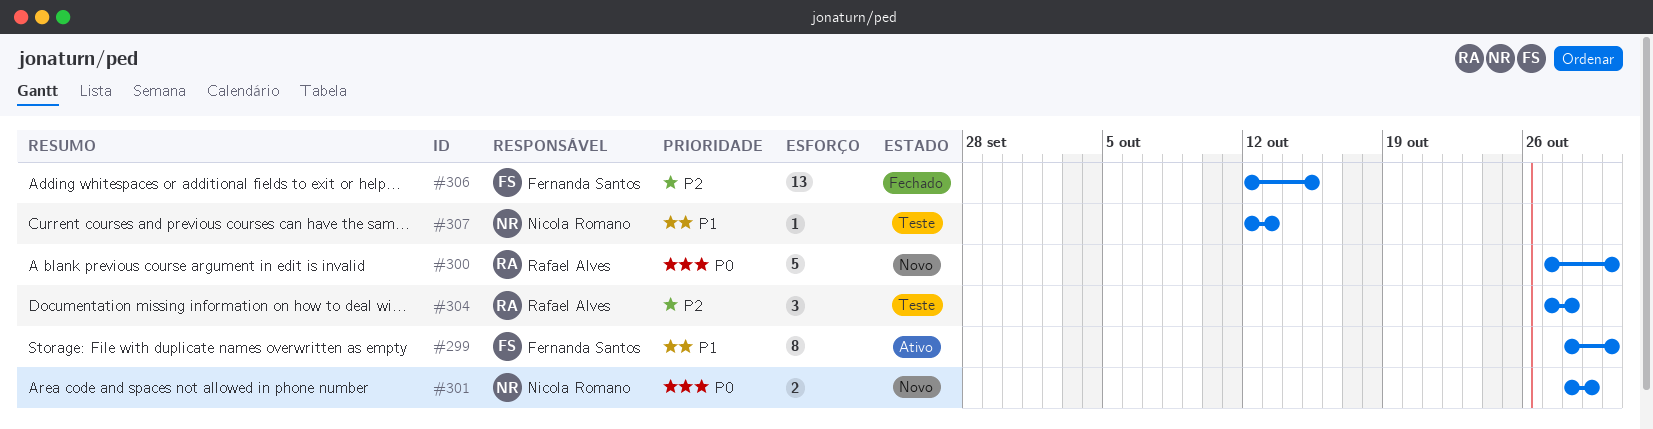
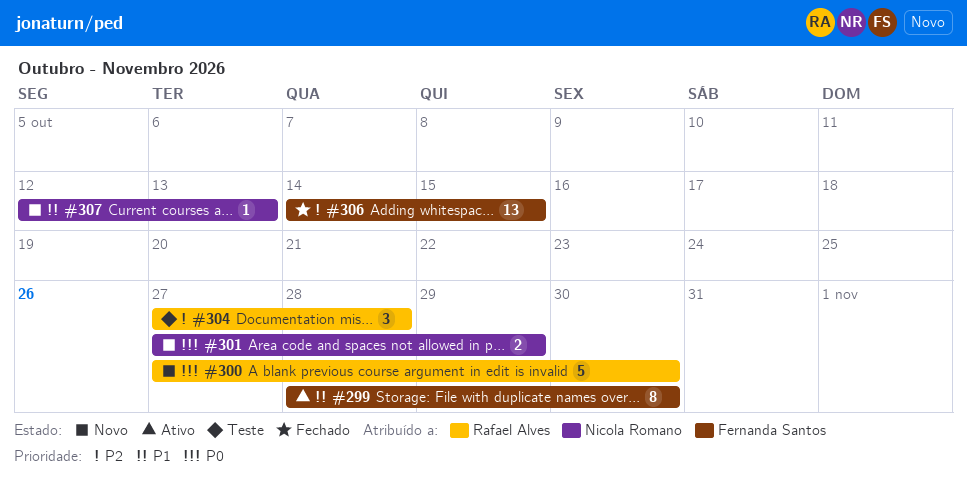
#301, start: Oct 28 -> Oct 27
#306, start: Oct 12 -> Oct 14
#307, status: Teste -> Novo

